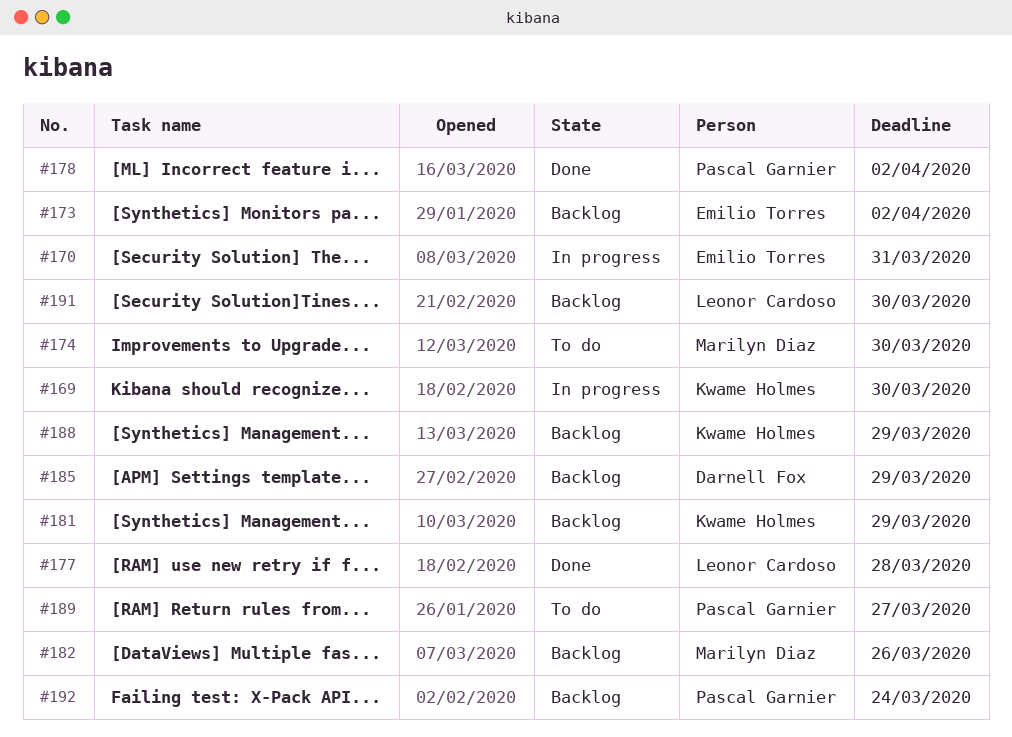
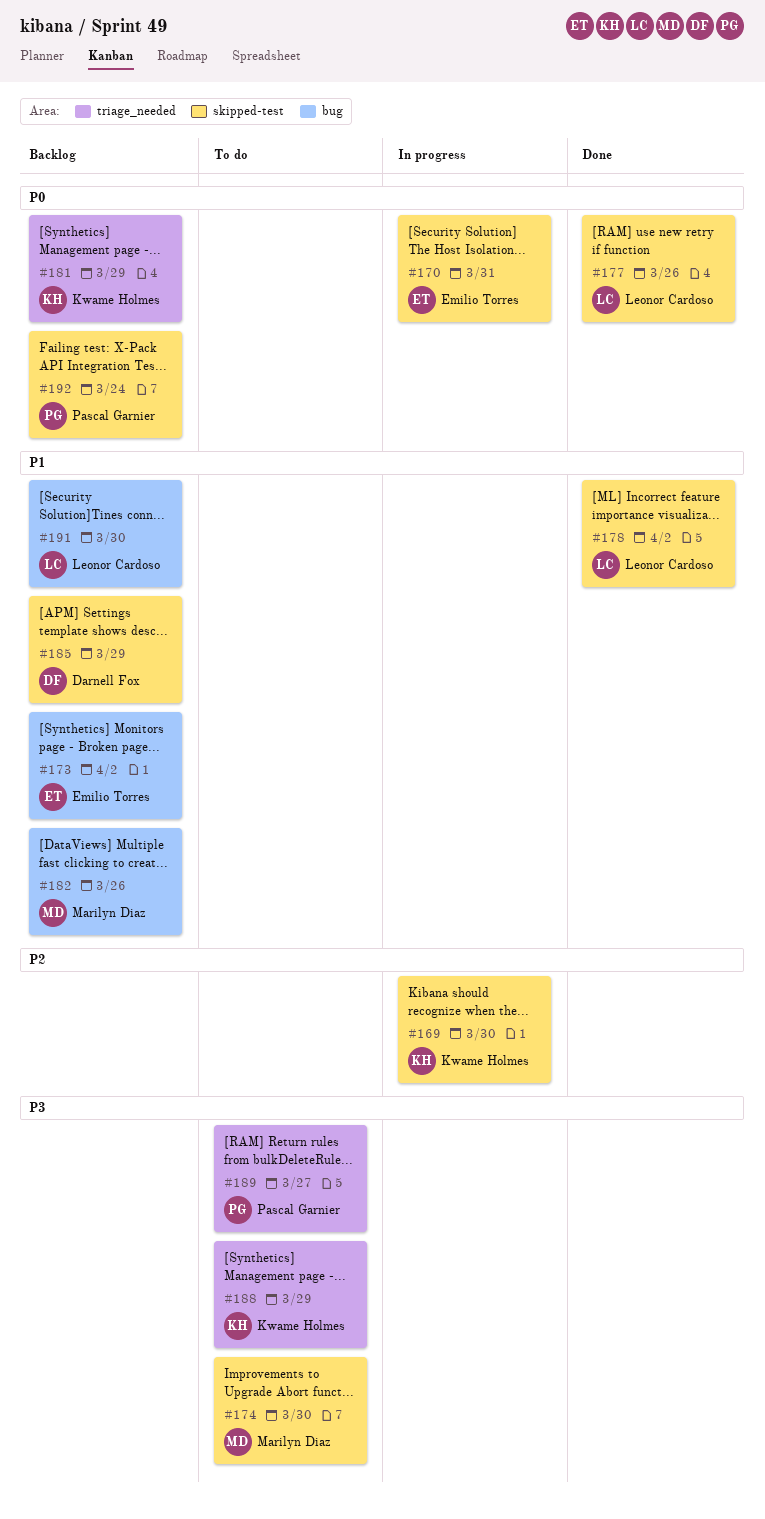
#177, due: Mar 28 -> Mar 26
#178, owner: Pascal Garnier -> Leonor Cardoso
#188, status: Backlog -> To do

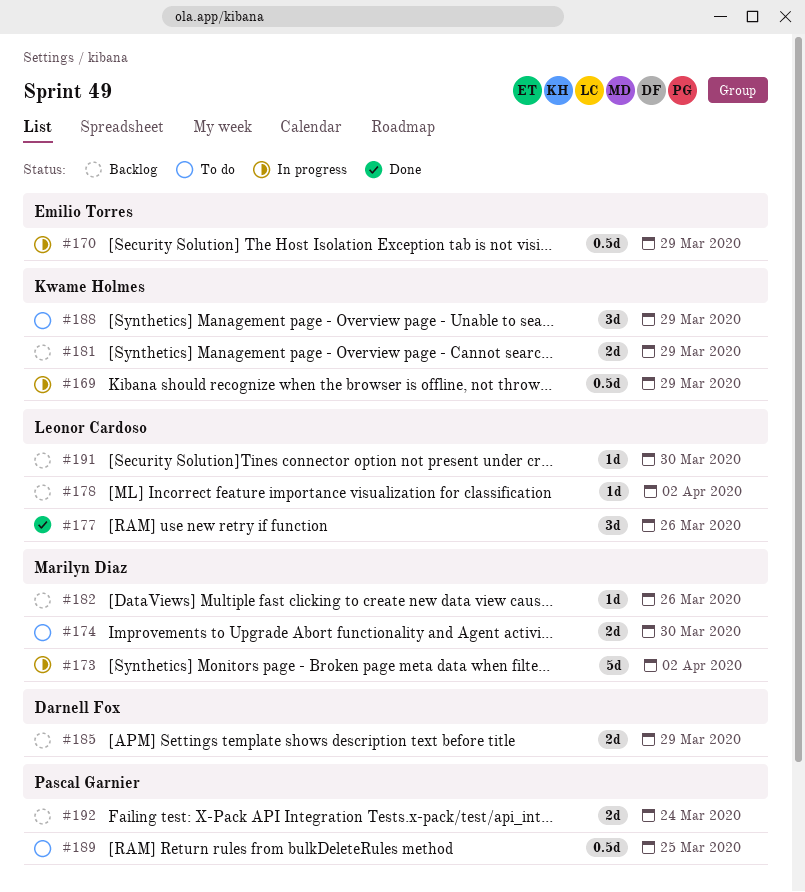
#169, due: Mar 30 -> Mar 29
#170, due: Mar 31 -> Mar 29
#173, status: Backlog -> In progress
#173, owner: Emilio Torres -> Marilyn Diaz
#178, status: Done -> Backlog
#189, due: Mar 27 -> Mar 25

